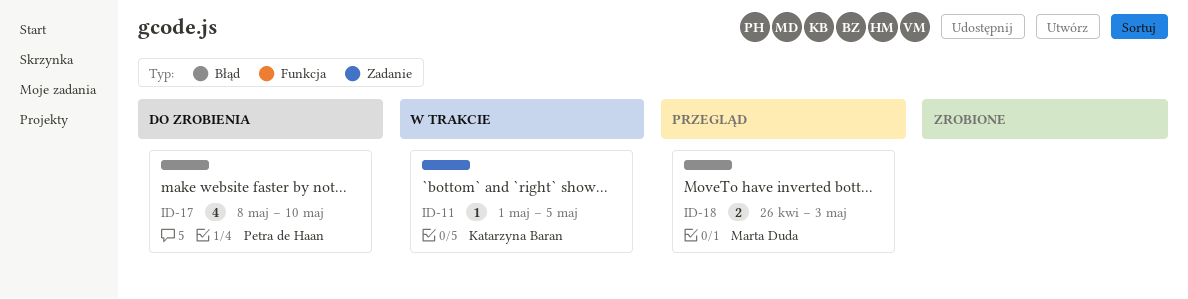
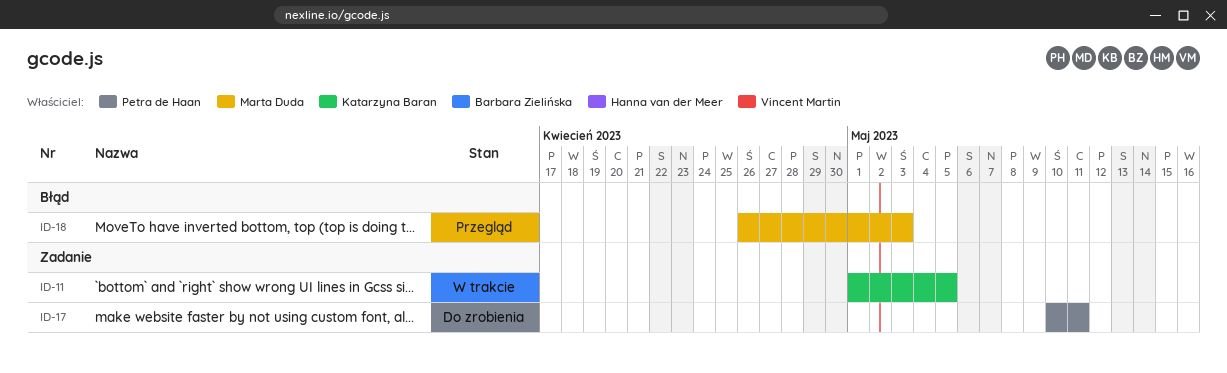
ID-17, label: Błąd -> Zadanie
ID-17, start: May 8 -> May 10
ID-17, due: May 10 -> May 11

